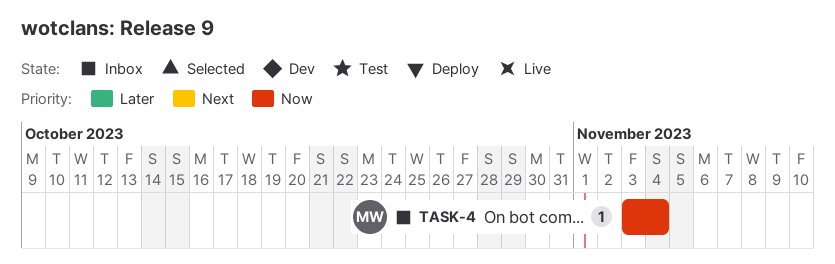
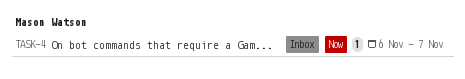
TASK-4, start: Nov 3 -> Nov 6
TASK-4, due: Nov 4 -> Nov 7

